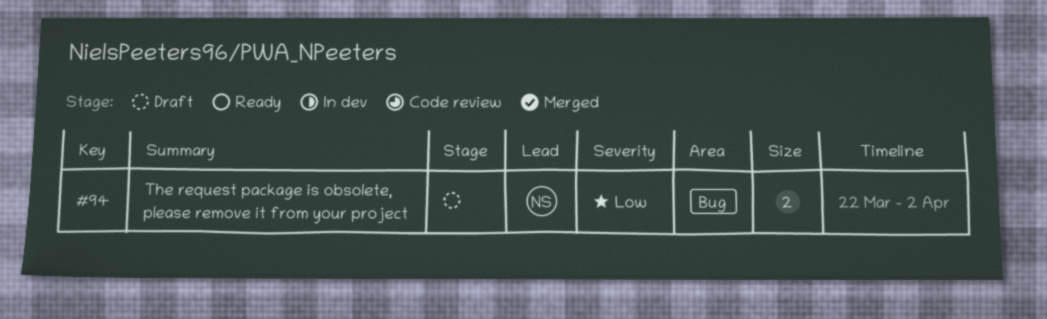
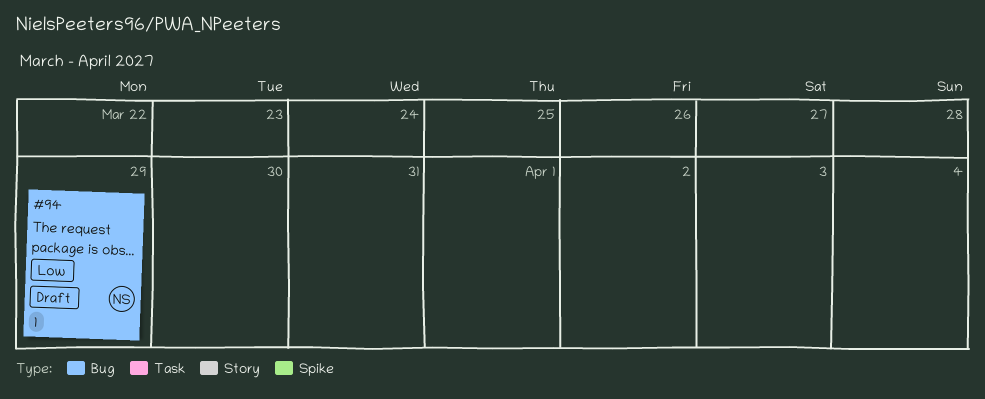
#94, estimate: 2 -> 1
#94, due: Apr 2 -> Mar 29

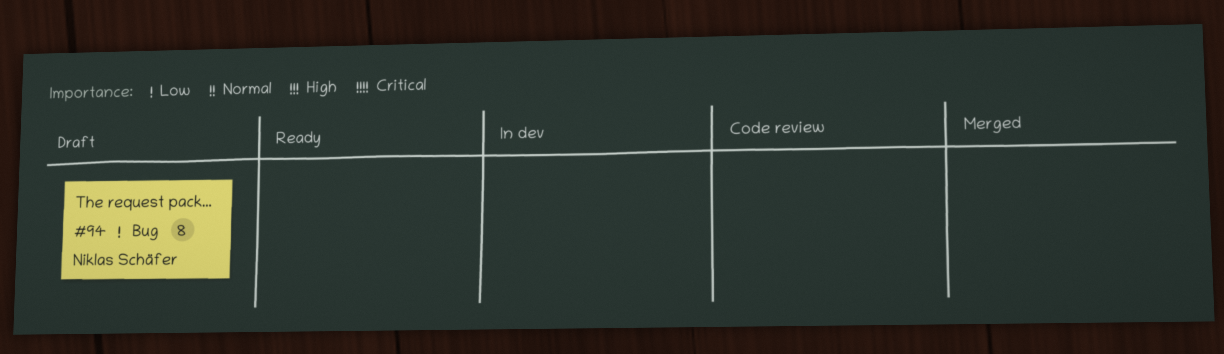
#94, estimate: 1 -> 8

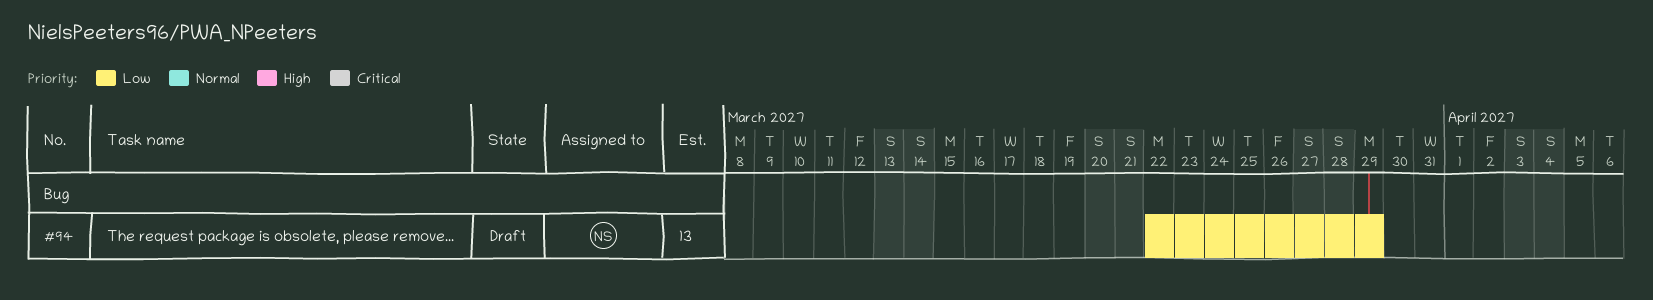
#94, estimate: 8 -> 13

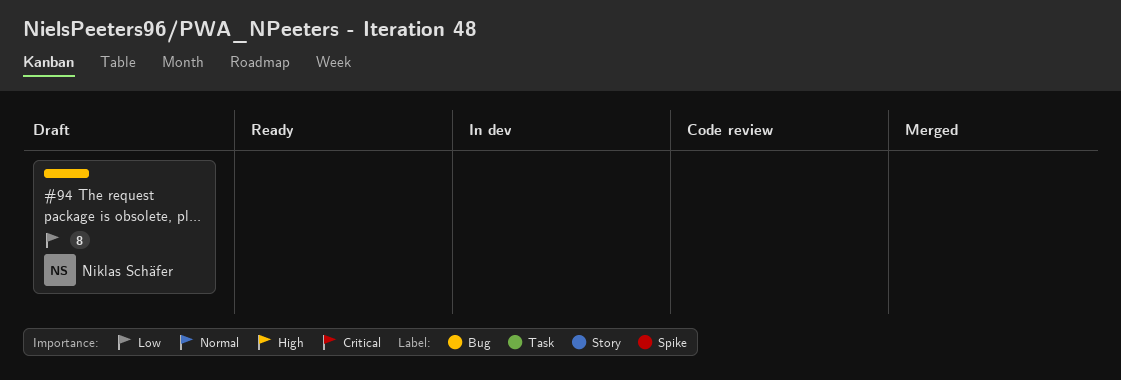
#94, estimate: 13 -> 8

